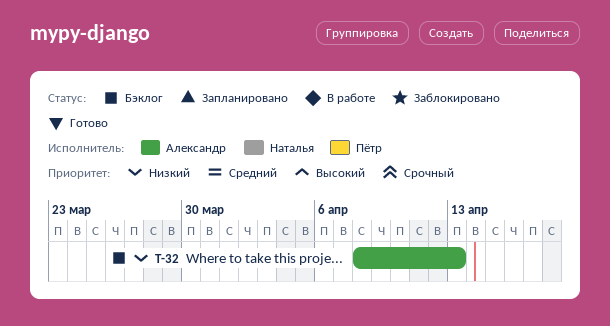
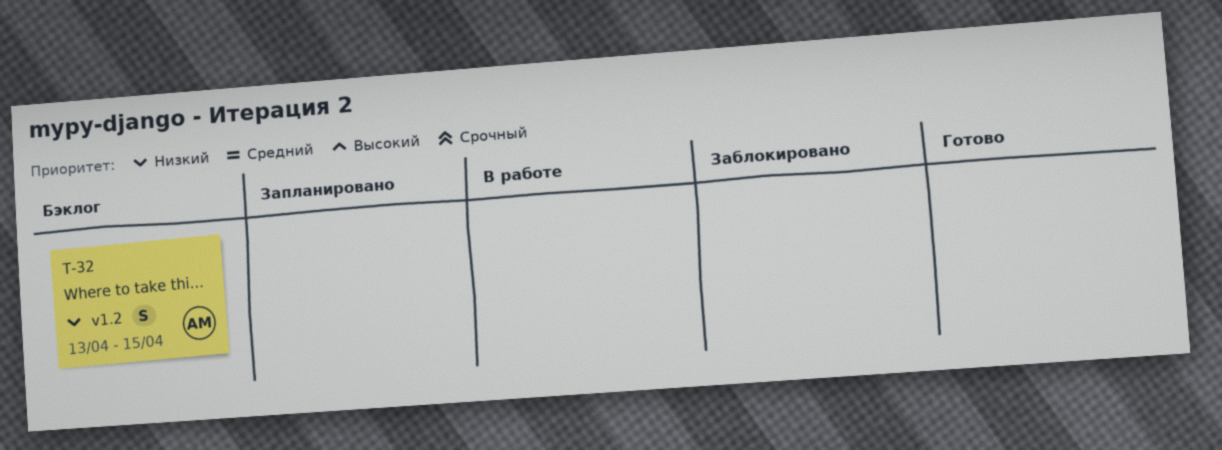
T-32, start: Apr 8 -> Apr 13
T-32, due: Apr 13 -> Apr 15

